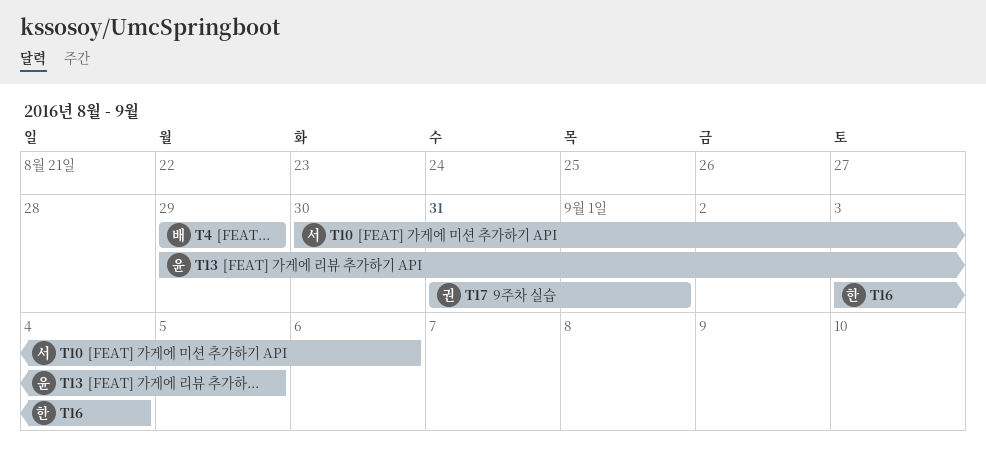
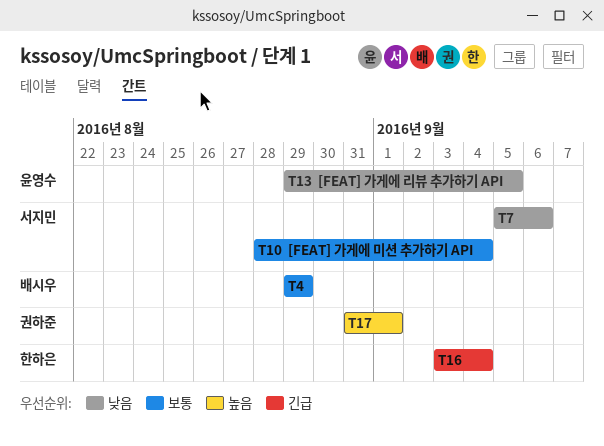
T7: none -> present
T10, start: Aug 30 -> Aug 28
T10, due: Sep 6 -> Sep 4

